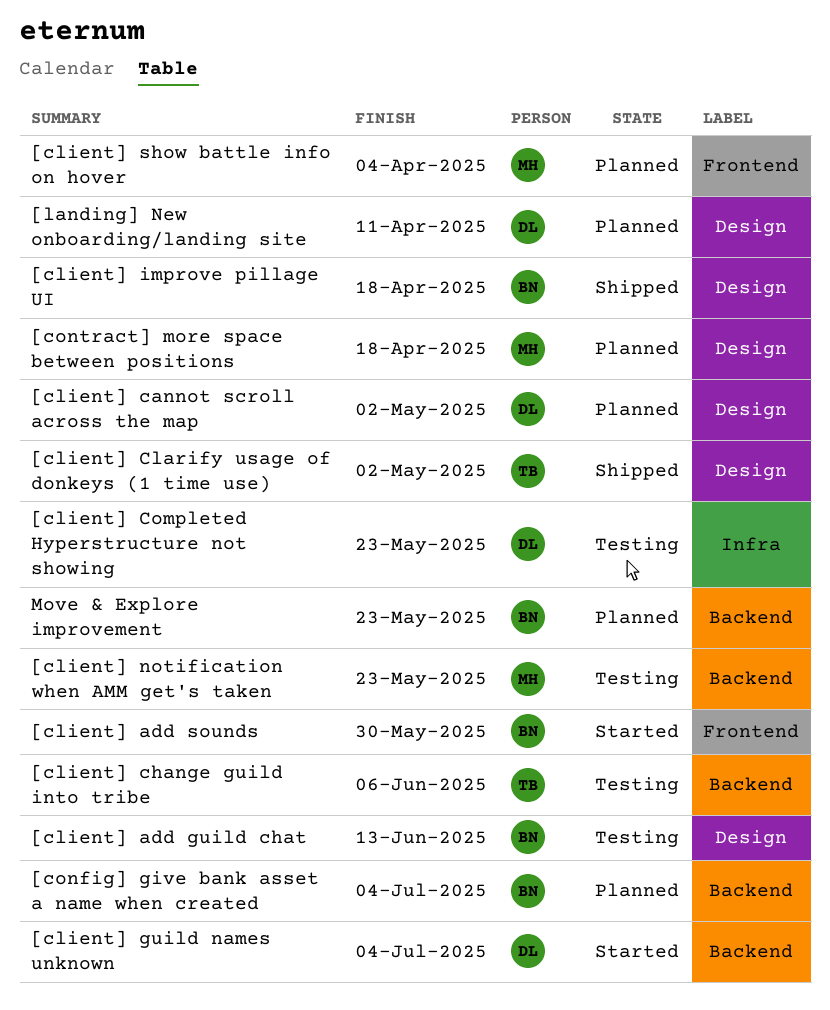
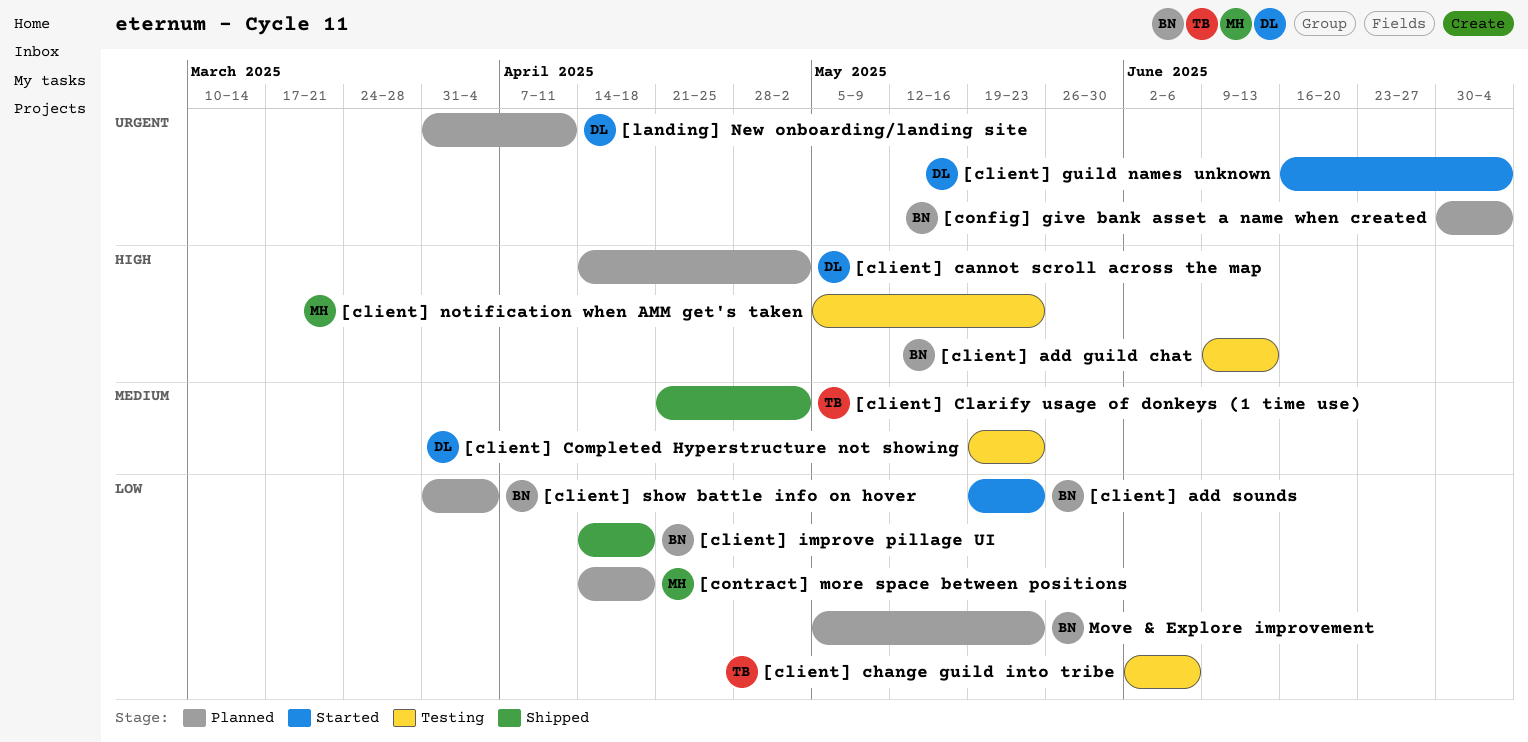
[client] add sounds, due: May 30 -> May 23
[client] show battle info on hover, owner: MH -> BN

